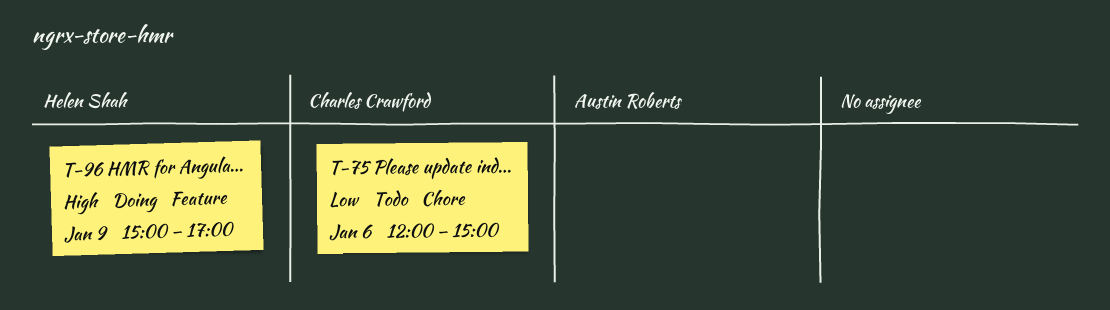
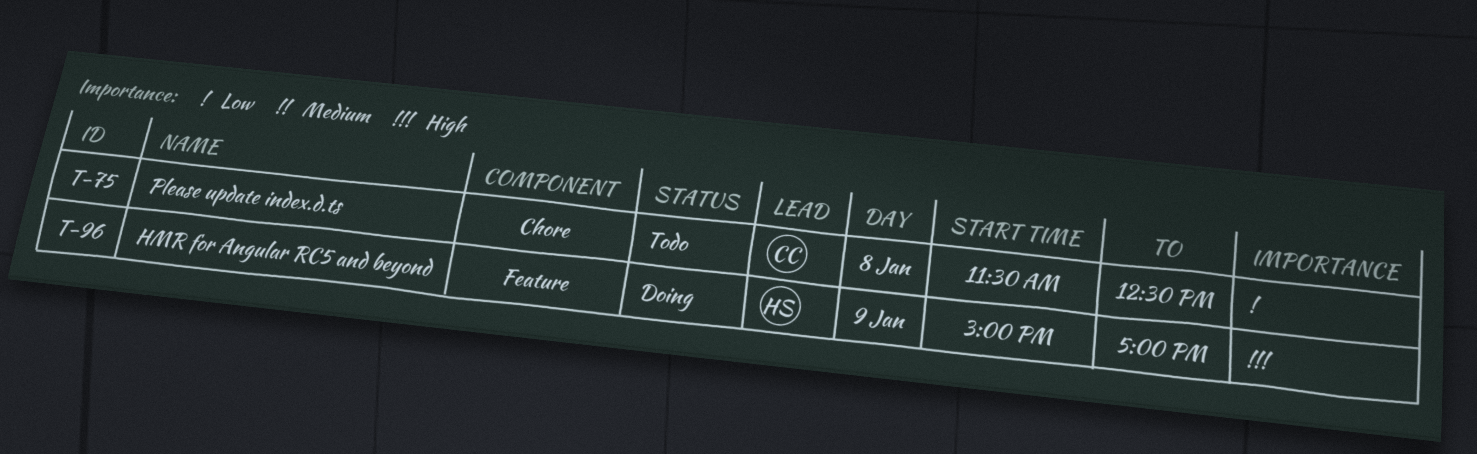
T-75, day: Jan 6 -> Jan 8
T-75, begins: 12:00 -> 11:30
T-75, ends: 15:00 -> 12:30

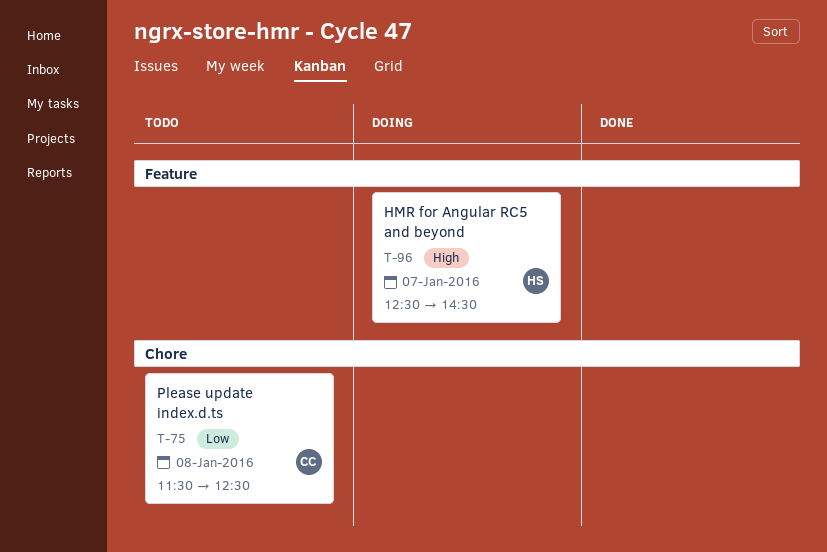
T-96, day: Jan 9 -> Jan 7
T-96, begins: 15:00 -> 12:30
T-96, ends: 17:00 -> 14:30

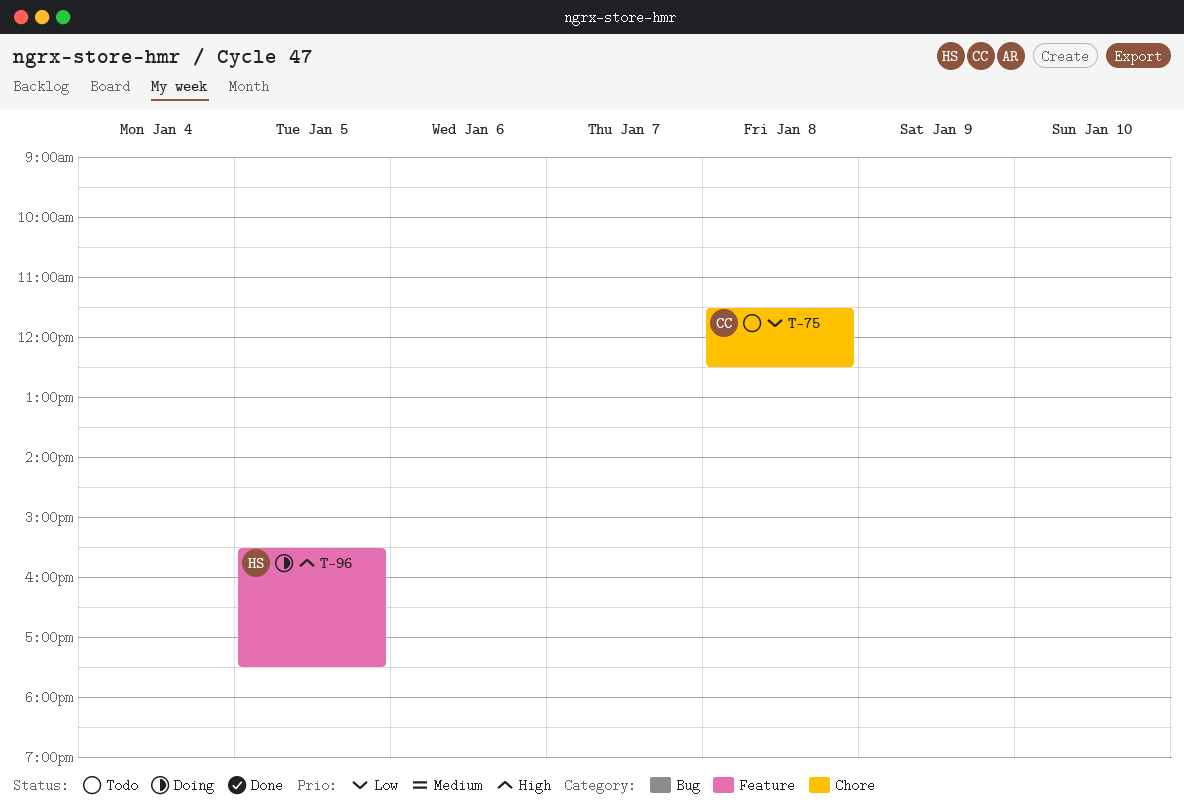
T-96, day: Jan 7 -> Jan 5
T-96, begins: 12:30 -> 15:30
T-96, ends: 14:30 -> 17:30

